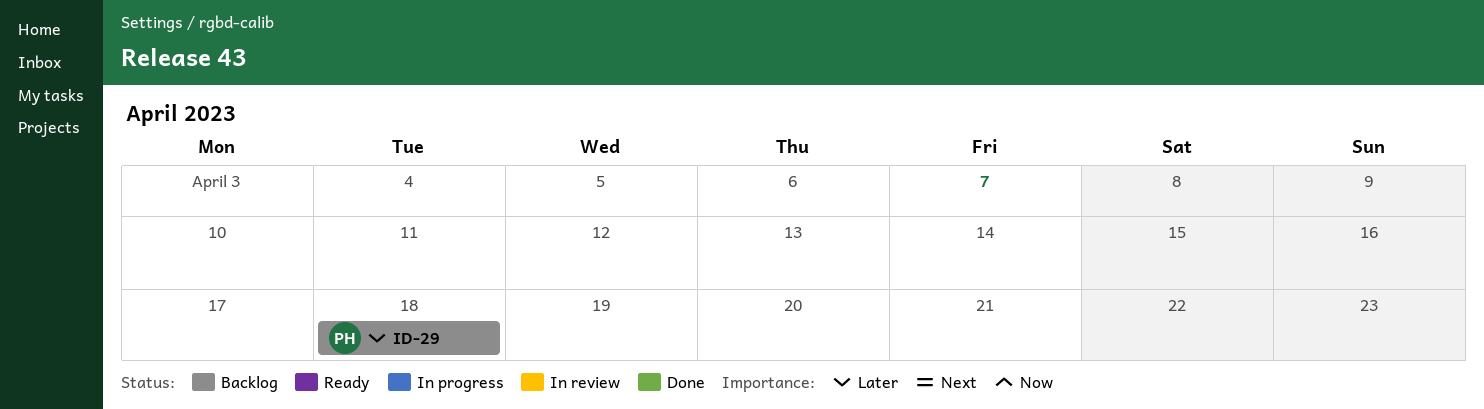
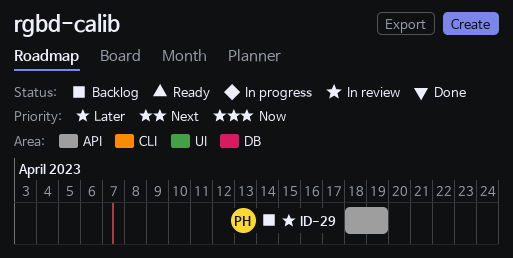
ID-29, due: Apr 18 -> Apr 19

